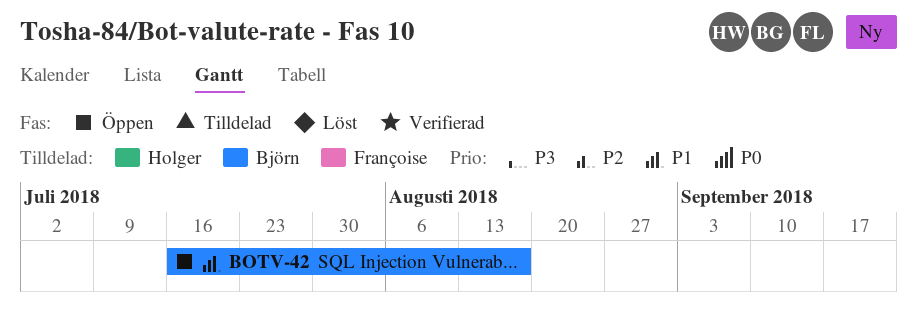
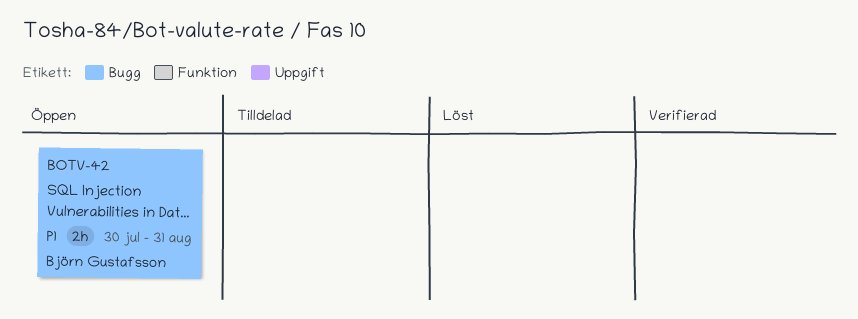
BOTV-42, start: Jul 16 -> Jul 30
BOTV-42, due: Aug 17 -> Aug 31

